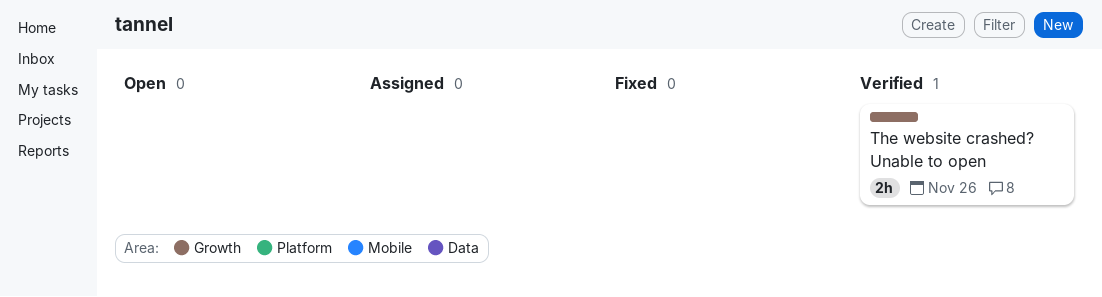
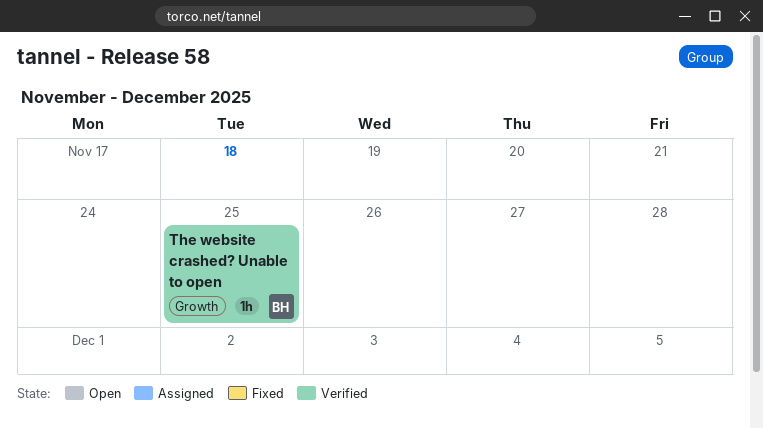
The website crashed? Unable to open, estimate: 2h -> 1h
The website crashed? Unable to open, due: Nov 26 -> Nov 25

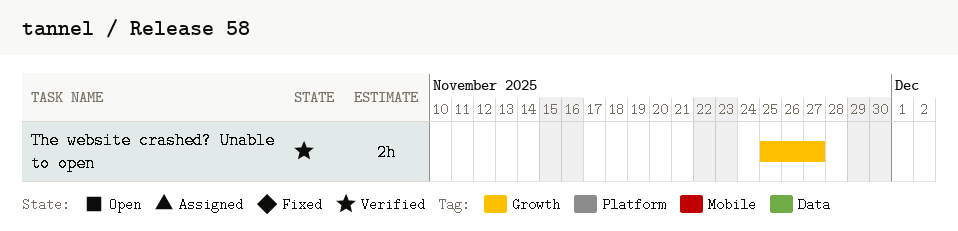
The website crashed? Unable to open, estimate: 1h -> 2h
The website crashed? Unable to open, due: Nov 25 -> Nov 27

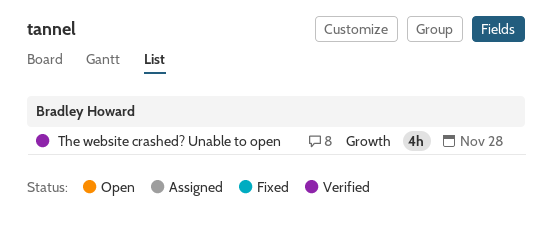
The website crashed? Unable to open, estimate: 2h -> 4h
The website crashed? Unable to open, due: Nov 27 -> Nov 28

